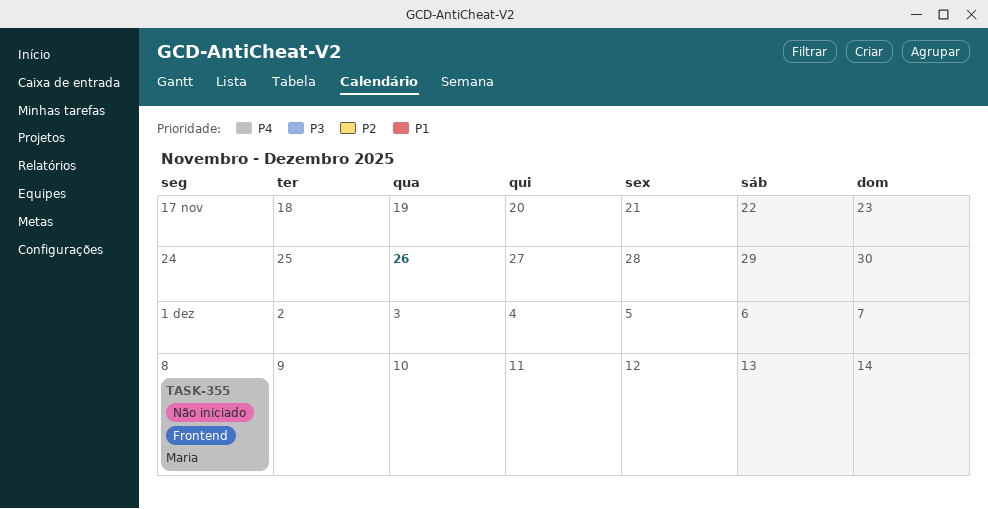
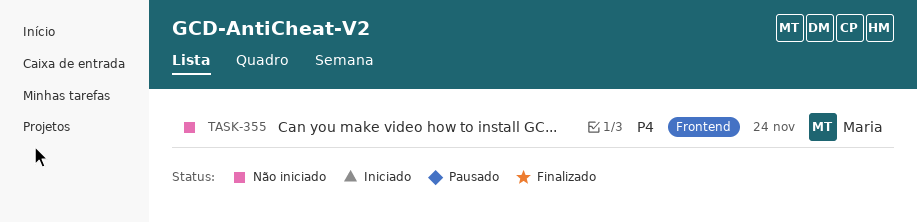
TASK-355, due: Dec 8 -> Nov 24

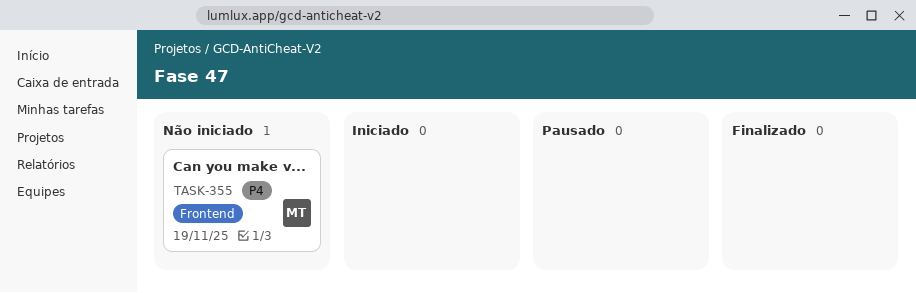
TASK-355, due: Nov 24 -> Nov 19

